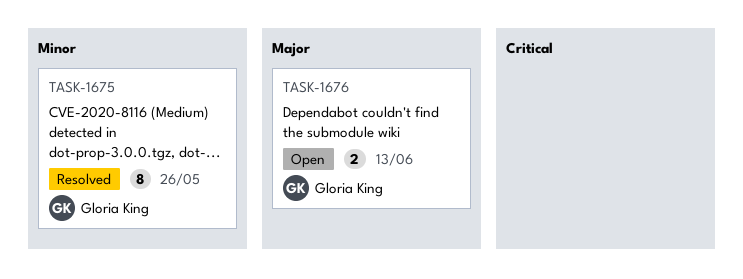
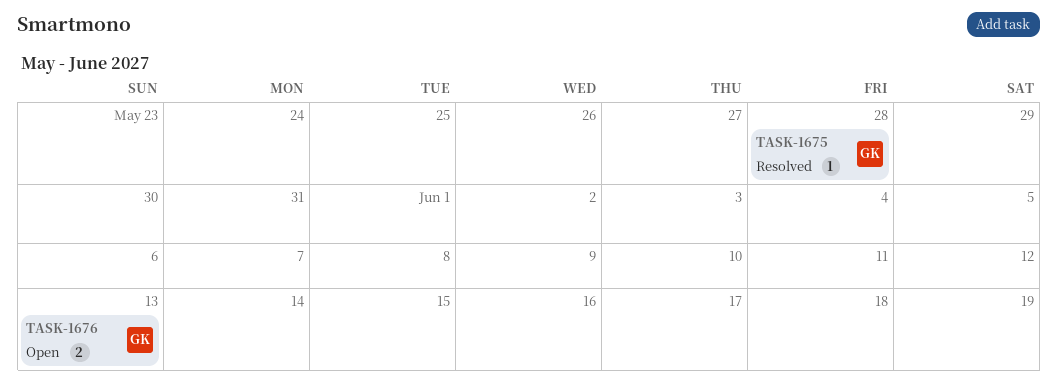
TASK-1675, estimate: 8 -> 1
TASK-1675, due: May 26 -> May 28

